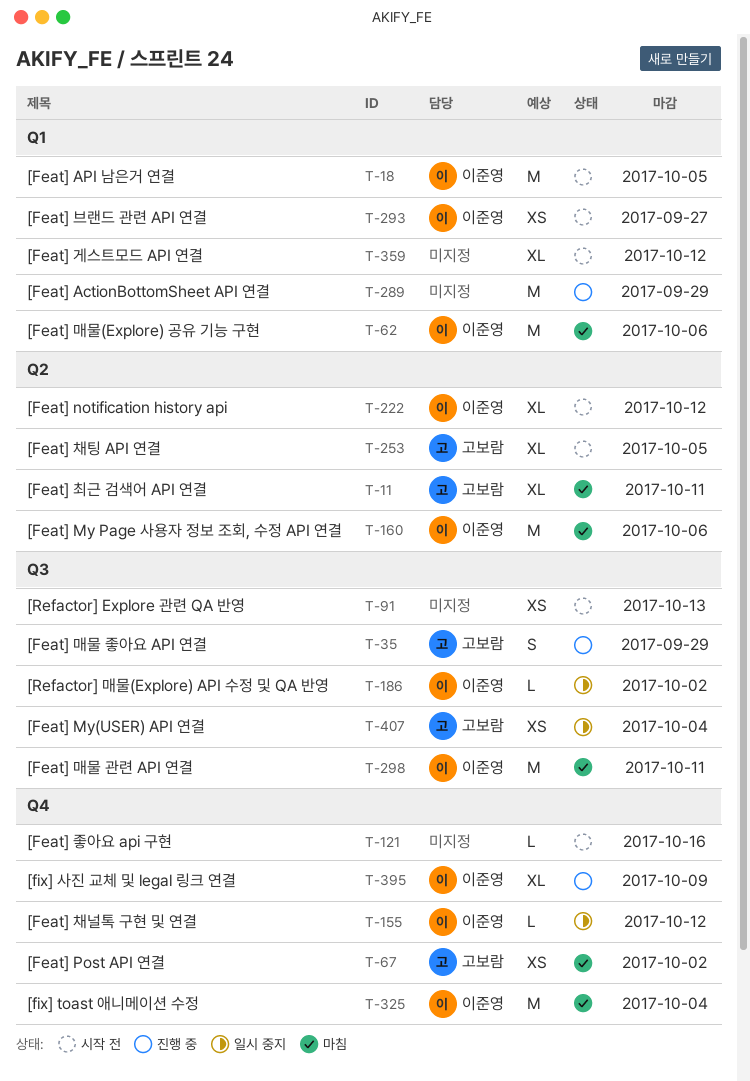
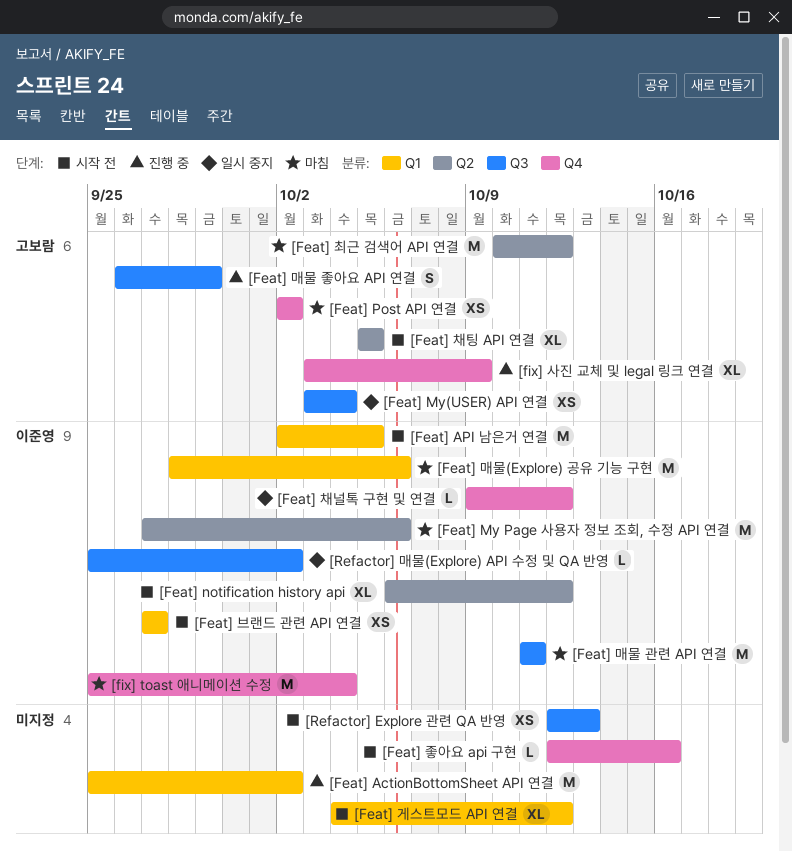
[Feat] ActionBottomSheet API 연결, due: Sep 29 -> Oct 2
[Feat] 최근 검색어 API 연결, estimate: XL -> M
[Feat] 최근 검색어 API 연결, due: Oct 11 -> Oct 12
[fix] 사진 교체 및 legal 링크 연결, owner: 이준영 -> 고보람

